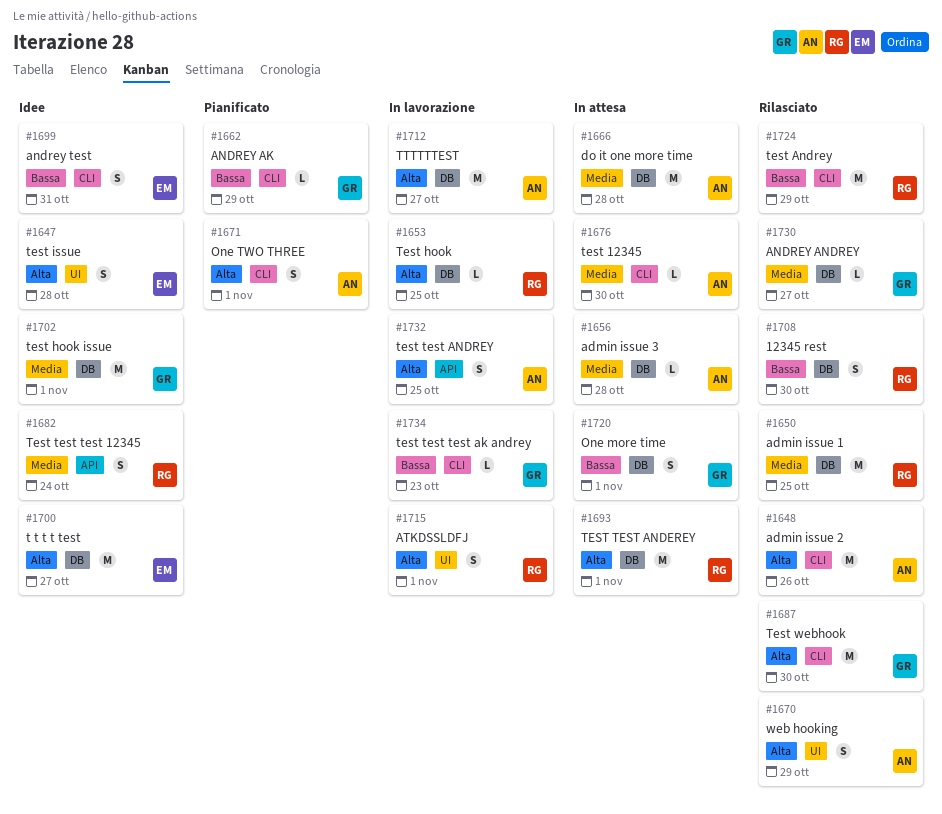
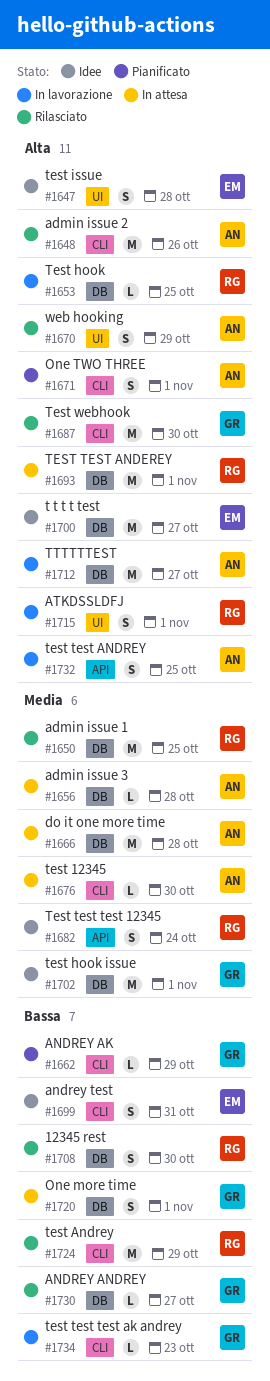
#1730, priority: Media -> Bassa

